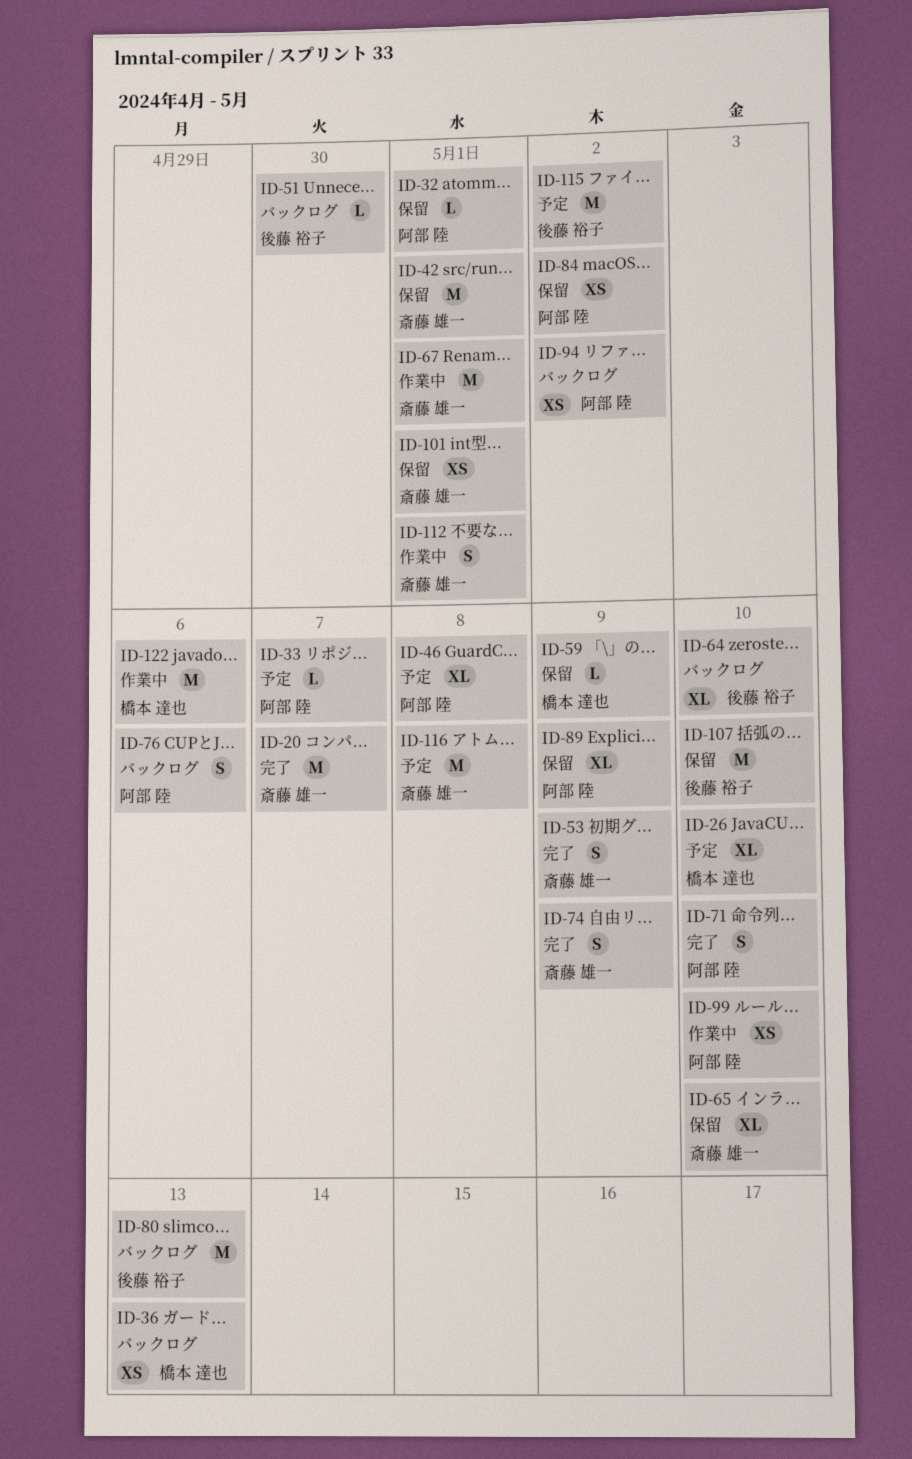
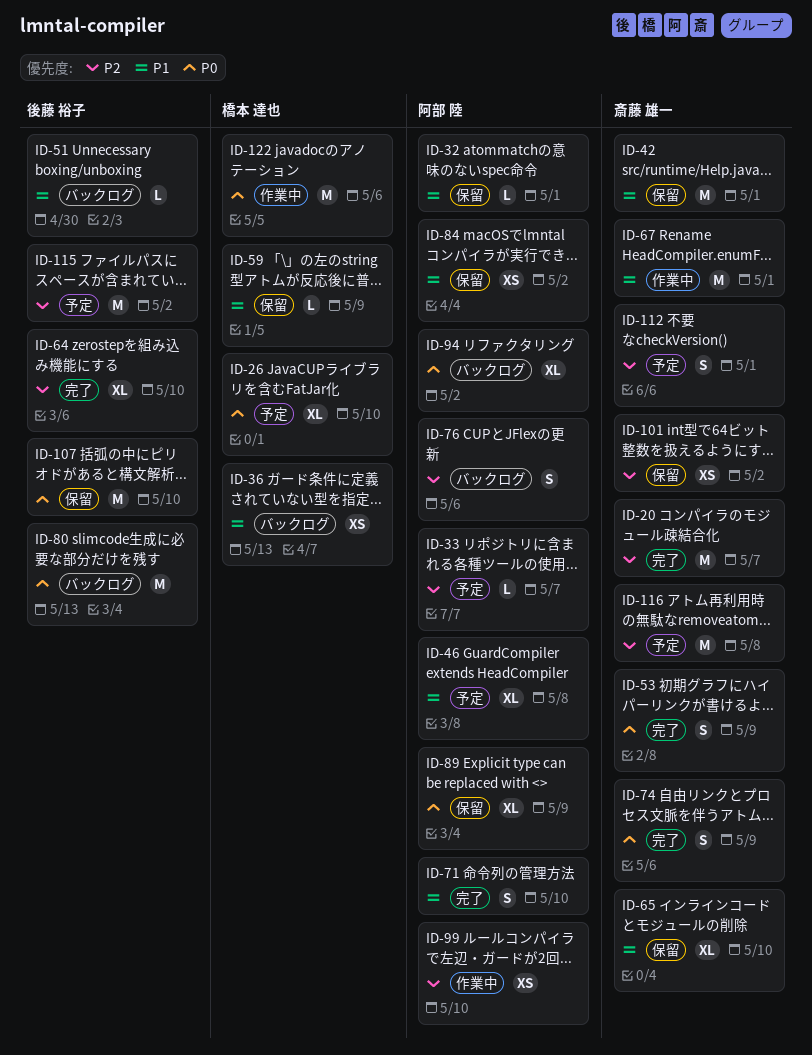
ID-64, status: バックログ -> 完了
ID-94, estimate: XS -> XL
ID-101, due: May 1 -> May 2
ID-112, status: 作業中 -> 予定

